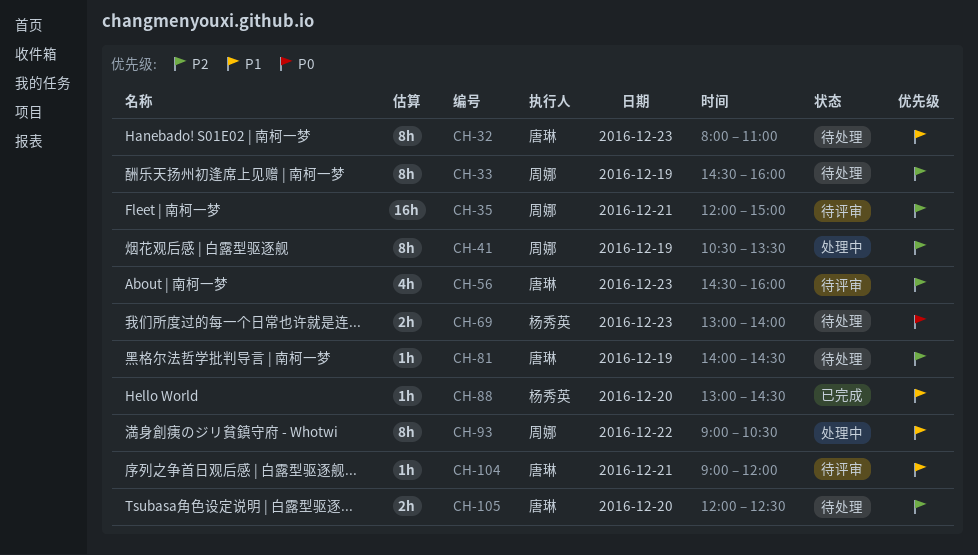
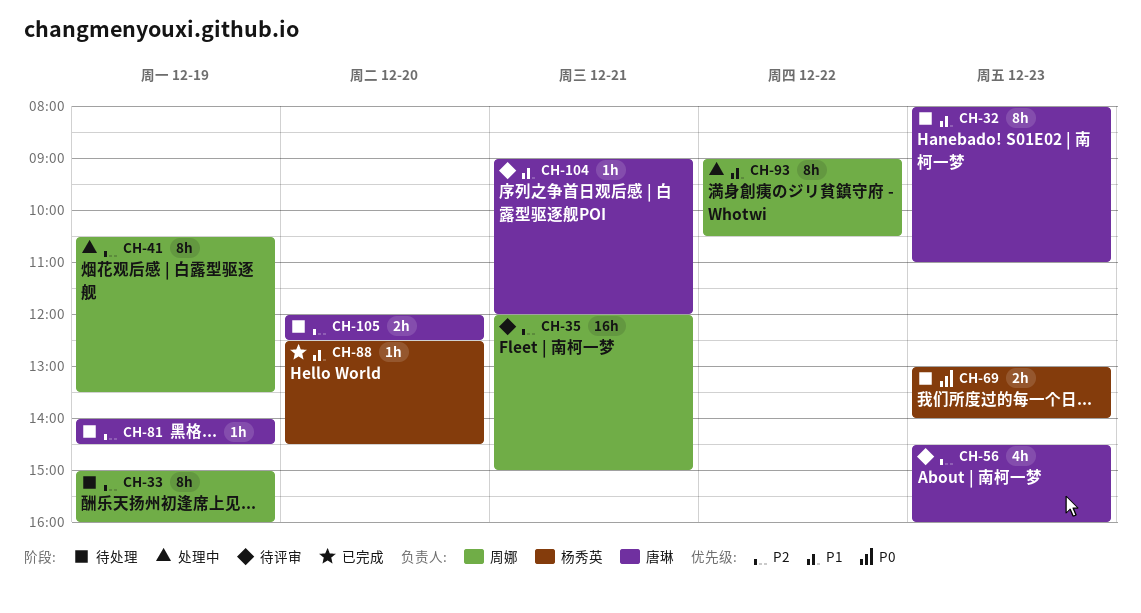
CH-33, begins: 14:30 -> 15:00
CH-88, begins: 13:00 -> 12:30

